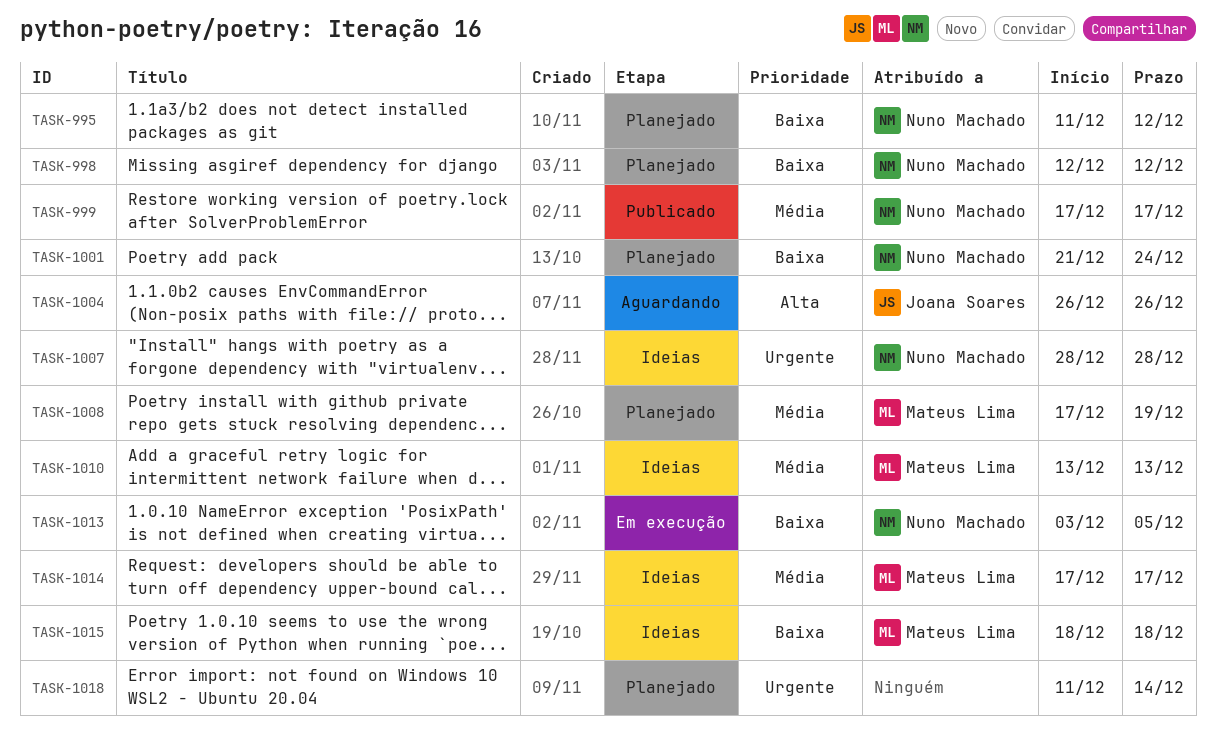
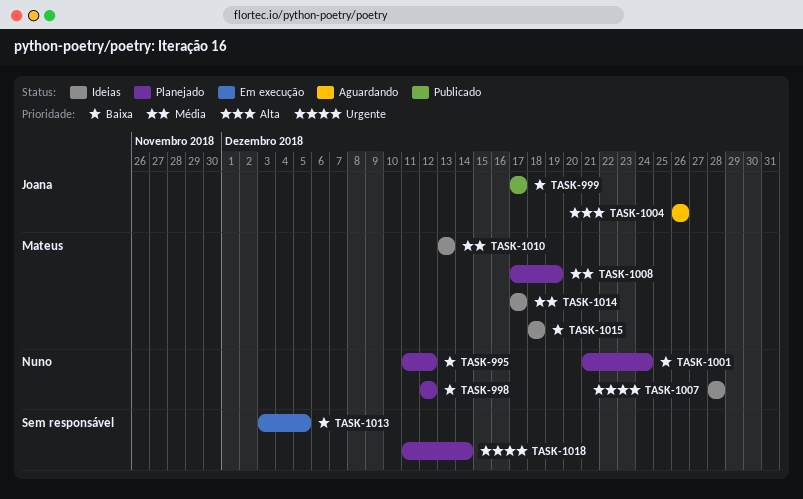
TASK-999, owner: Nuno Machado -> Joana Soares
TASK-999, priority: Média -> Baixa
TASK-1013, owner: Nuno Machado -> none

